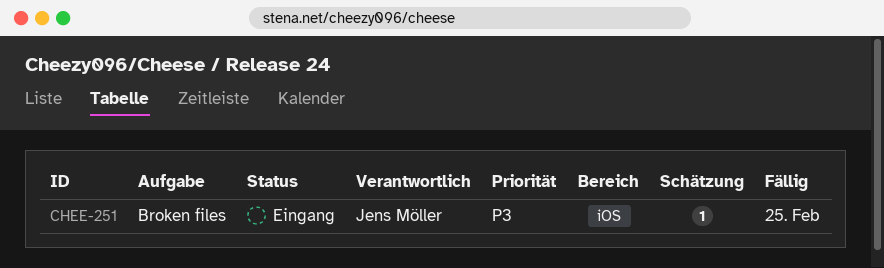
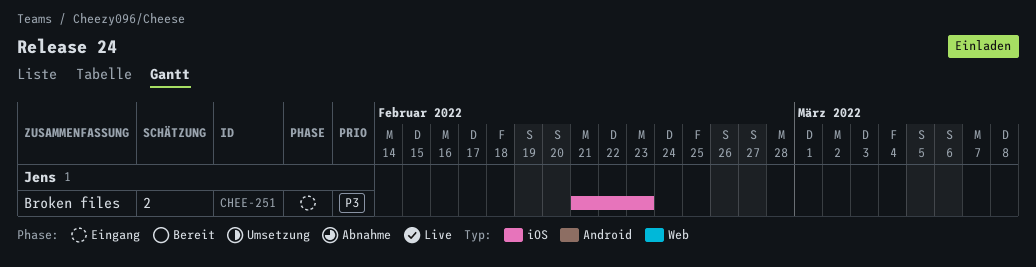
CHEE-251, estimate: 1 -> 2
CHEE-251, due: Feb 25 -> Feb 23

